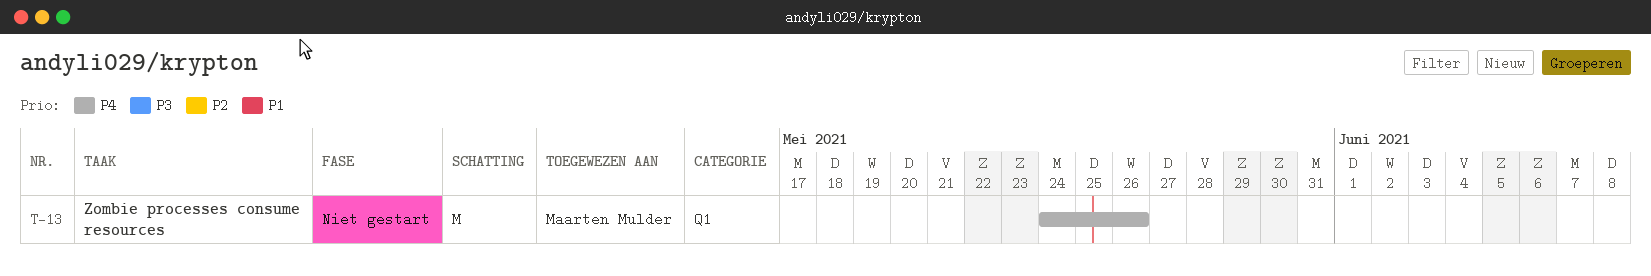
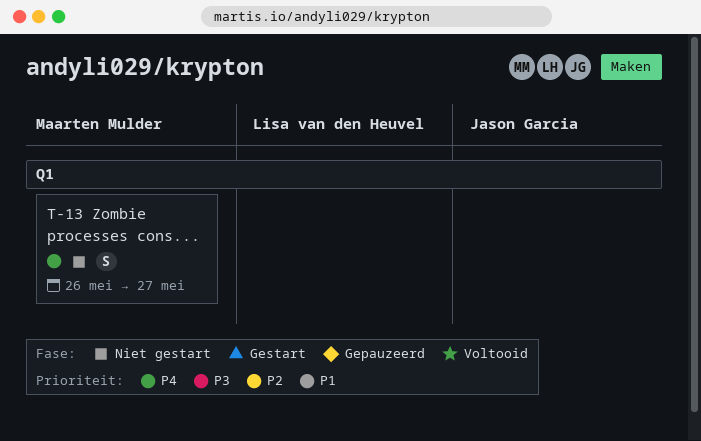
T-13, estimate: M -> S
T-13, start: May 24 -> May 26
T-13, due: May 26 -> May 27

